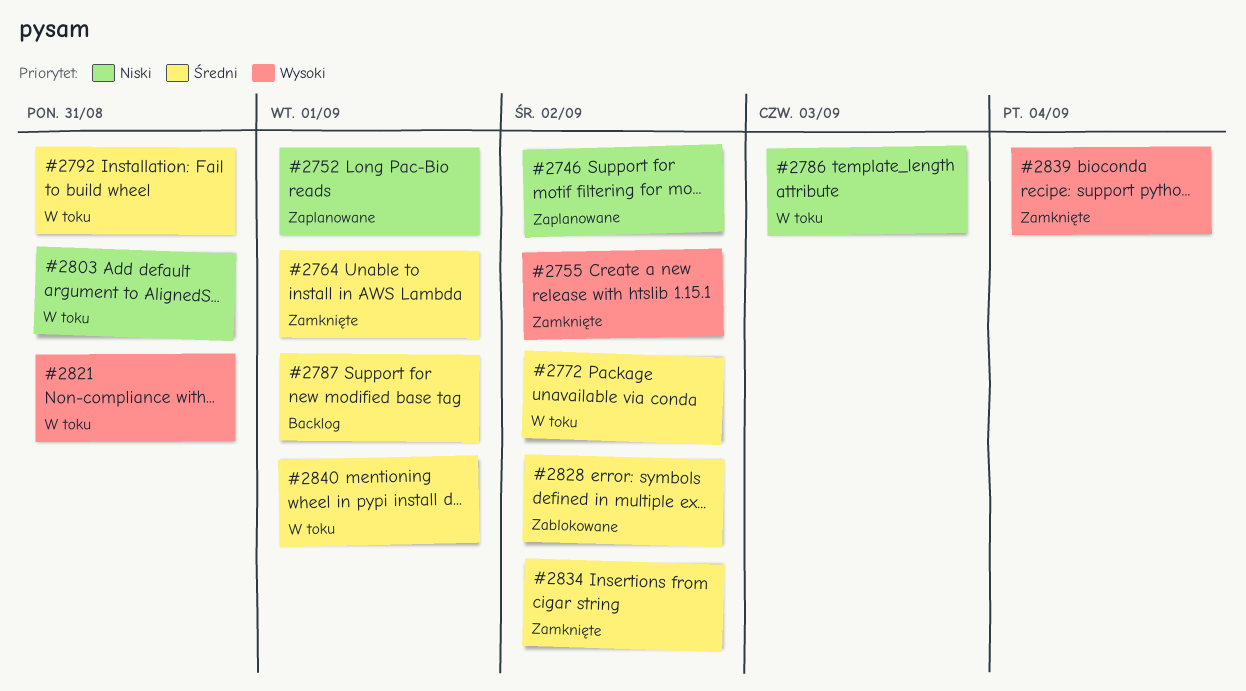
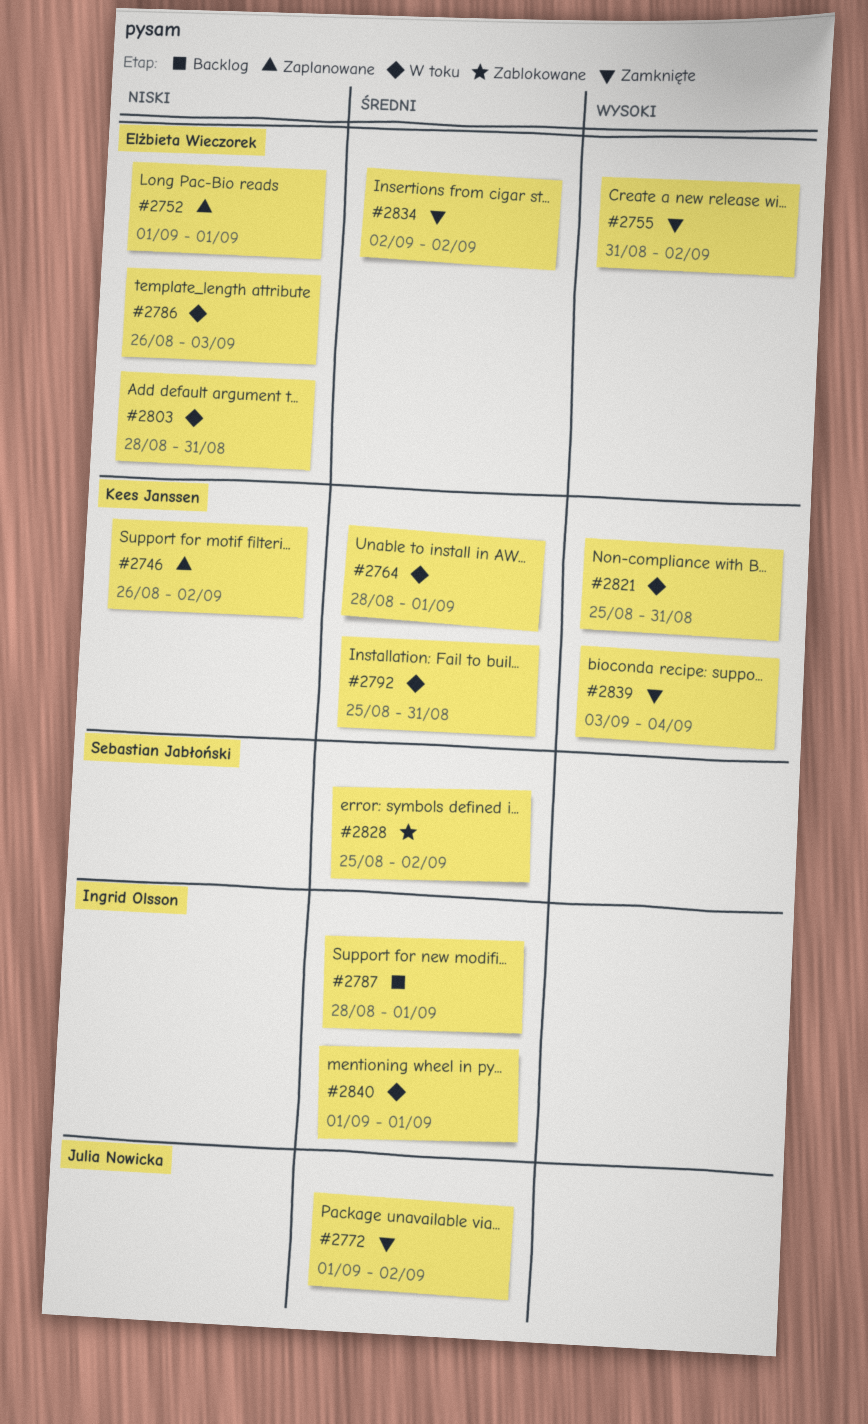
#2764, status: Zamknięte -> W toku
#2772, status: W toku -> Zamknięte

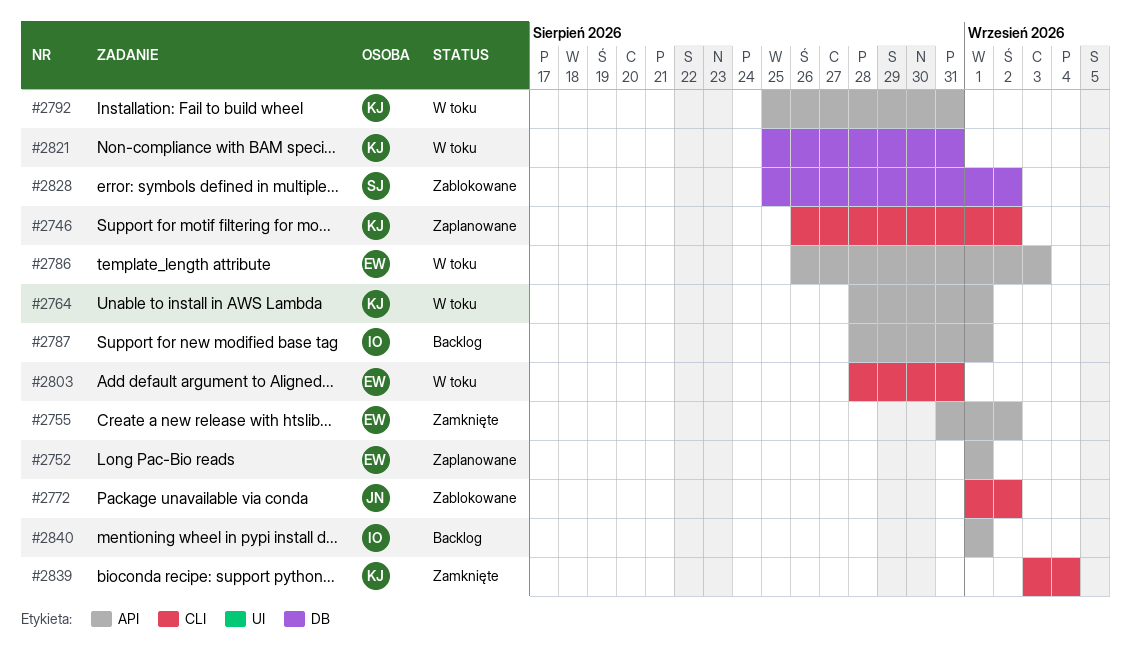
#2772, status: Zamknięte -> Zablokowane
#2834: present -> none
#2840, status: W toku -> Backlog

